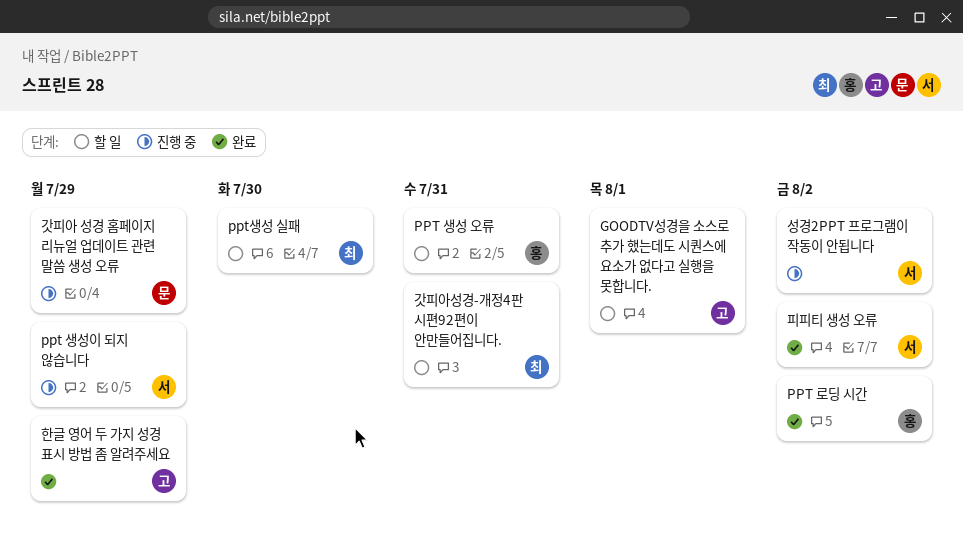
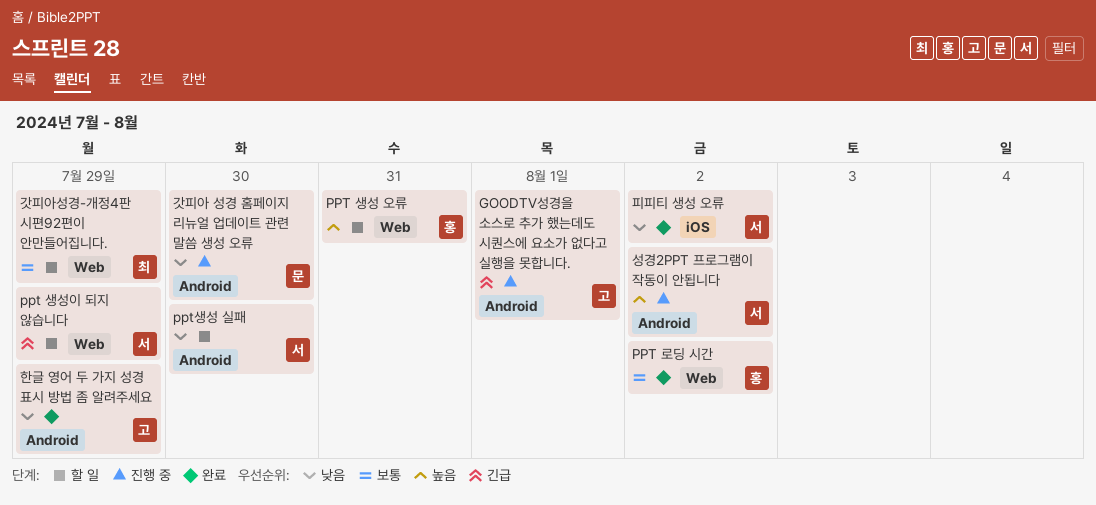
GOODTV성경을 소스로 추가 했는데도 시퀀스에 요소가 없다고 실행을 못합니다., status: 할 일 -> 진행 중
ppt 생성이 되지 않습니다, status: 진행 중 -> 할 일
ppt생성 실패, owner: 최 -> 서
갓피아 성경 홈페이지 리뉴얼 업데이트 관련 말씀 생성 오류, due: Jul 29 -> Jul 30
갓피아성경-개정4판 시편92편이 안만들어집니다., due: Jul 31 -> Jul 29

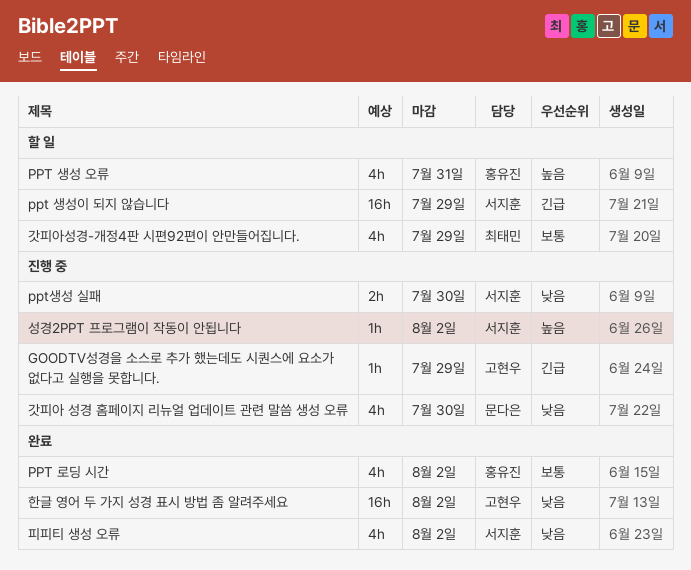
GOODTV성경을 소스로 추가 했는데도 시퀀스에 요소가 없다고 실행을 못합니다., due: Aug 1 -> Jul 29
ppt생성 실패, status: 할 일 -> 진행 중
한글 영어 두 가지 성경 표시 방법 좀 알려주세요, due: Jul 29 -> Aug 2

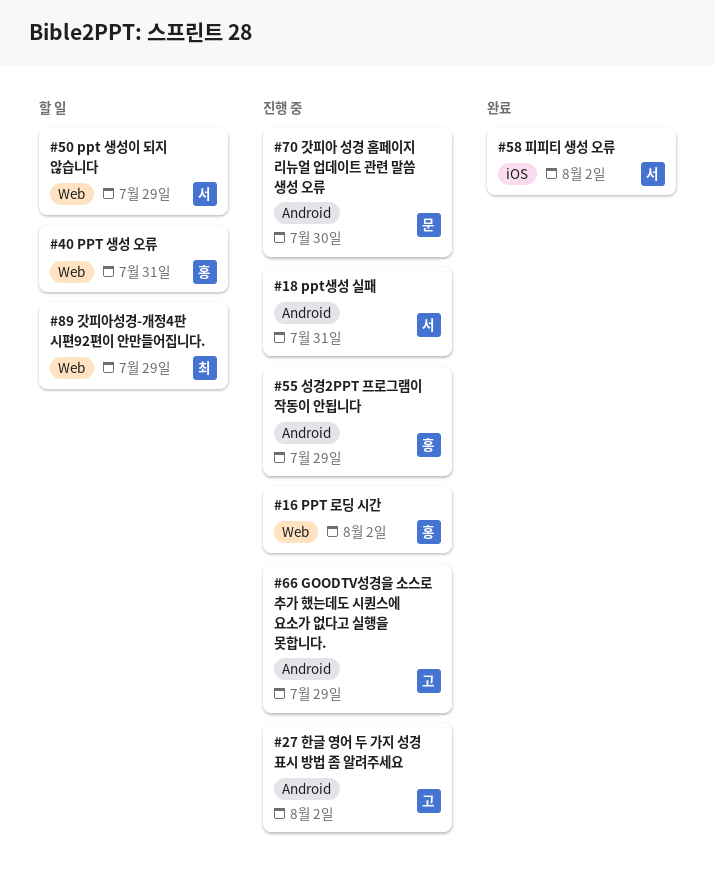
PPT 로딩 시간, status: 완료 -> 진행 중
ppt생성 실패, due: Jul 30 -> Jul 31
성경2PPT 프로그램이 작동이 안됩니다, owner: 서지훈 -> 홍유진
성경2PPT 프로그램이 작동이 안됩니다, due: Aug 2 -> Jul 29
한글 영어 두 가지 성경 표시 방법 좀 알려주세요, status: 완료 -> 진행 중

